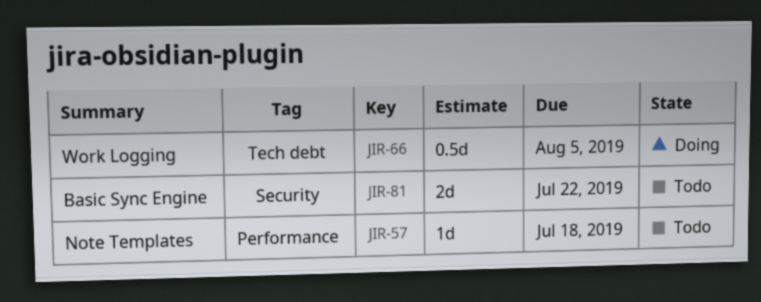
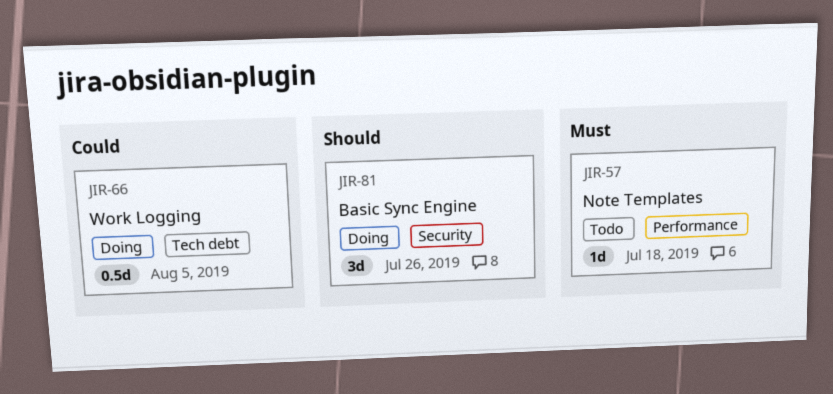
JIR-81, status: Todo -> Doing
JIR-81, estimate: 2d -> 3d
JIR-81, due: Jul 22 -> Jul 26

